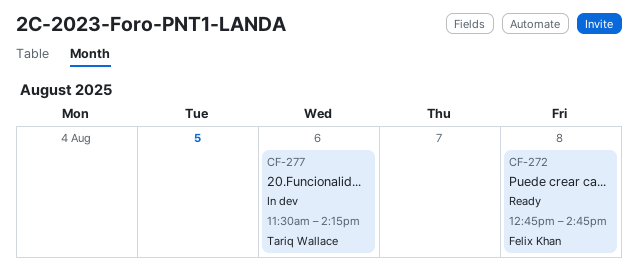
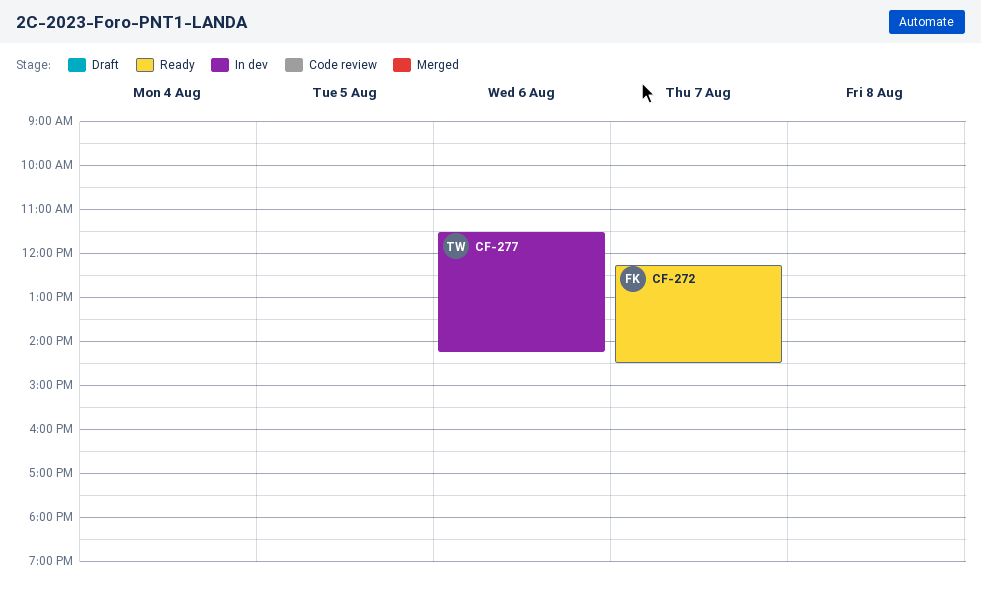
CF-272, day: Aug 8 -> Aug 7
CF-272, begins: 12:45 -> 12:15
CF-272, ends: 14:45 -> 14:30

